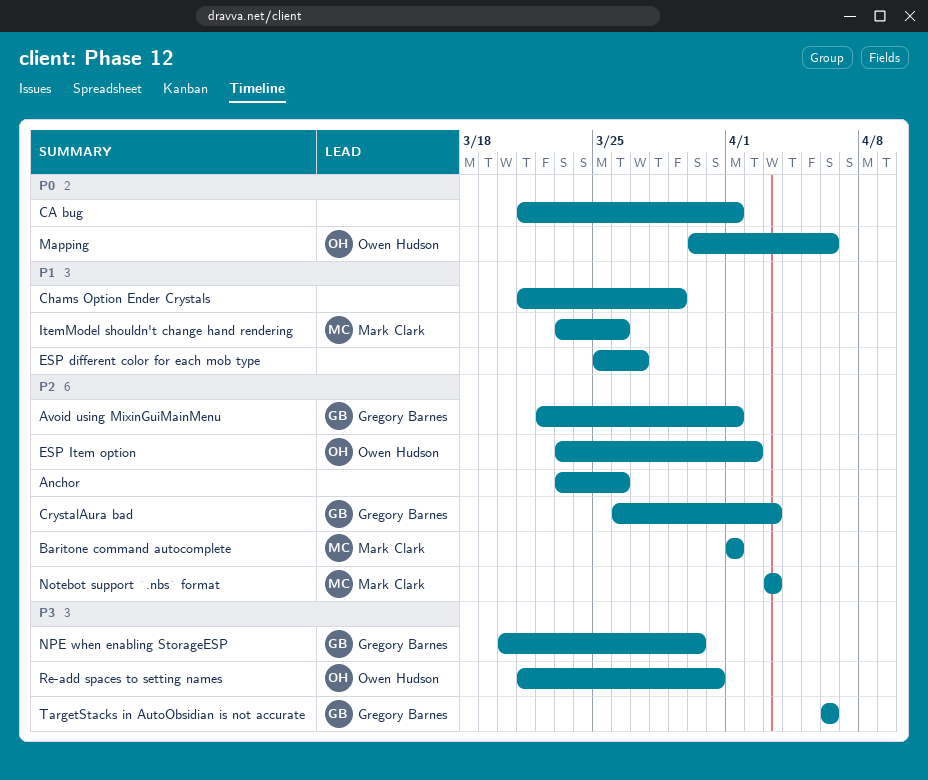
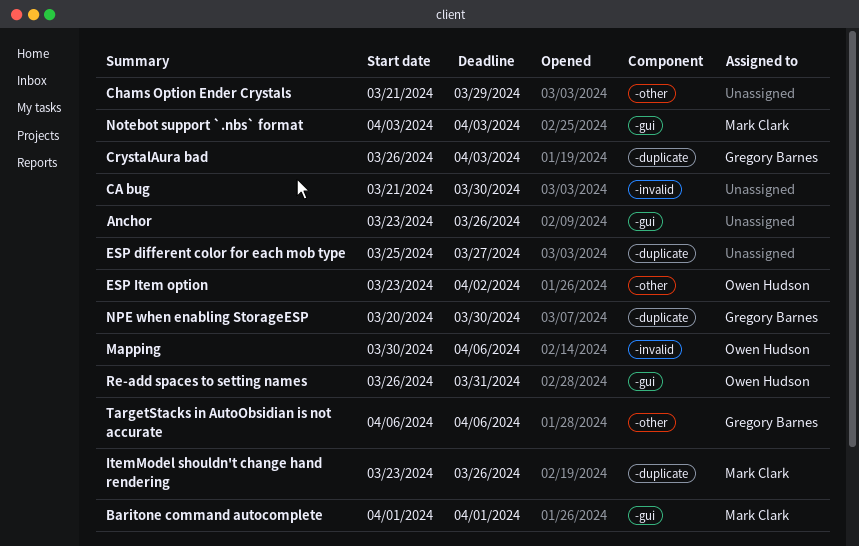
Avoid using MixinGuiMainMenu: present -> none
CA bug, due: Apr 1 -> Mar 30
Re-add spaces to setting names, start: Mar 21 -> Mar 26

